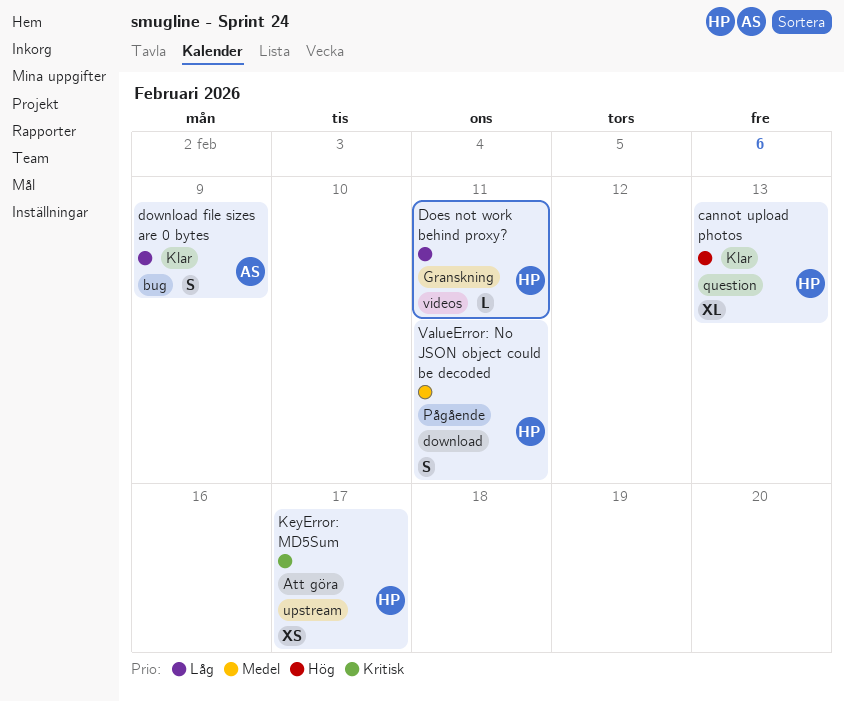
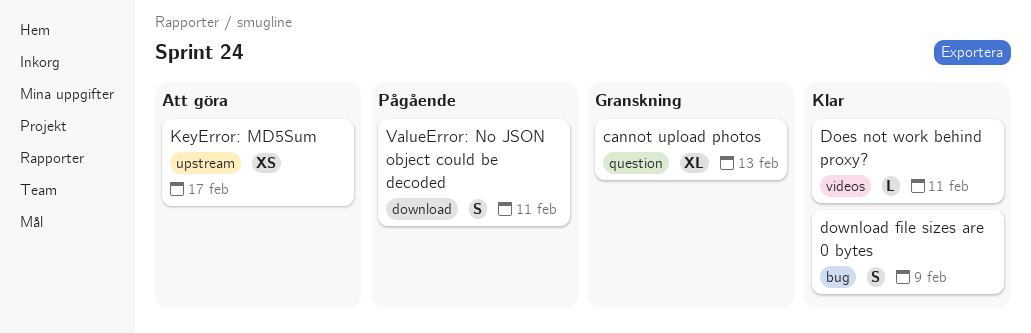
cannot upload photos, status: Klar -> Granskning
Does not work behind proxy?, status: Granskning -> Klar

